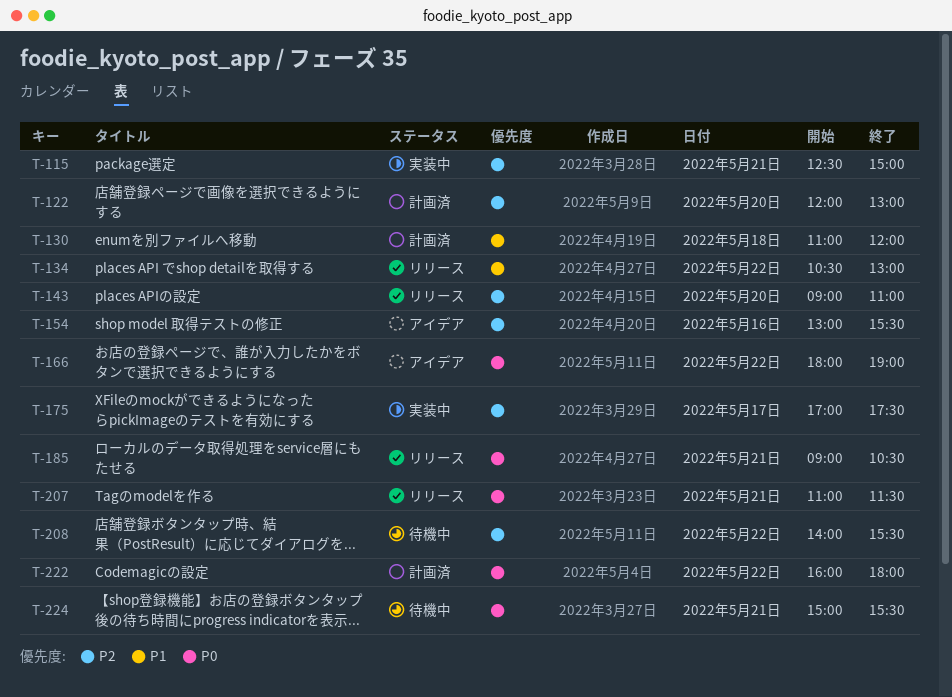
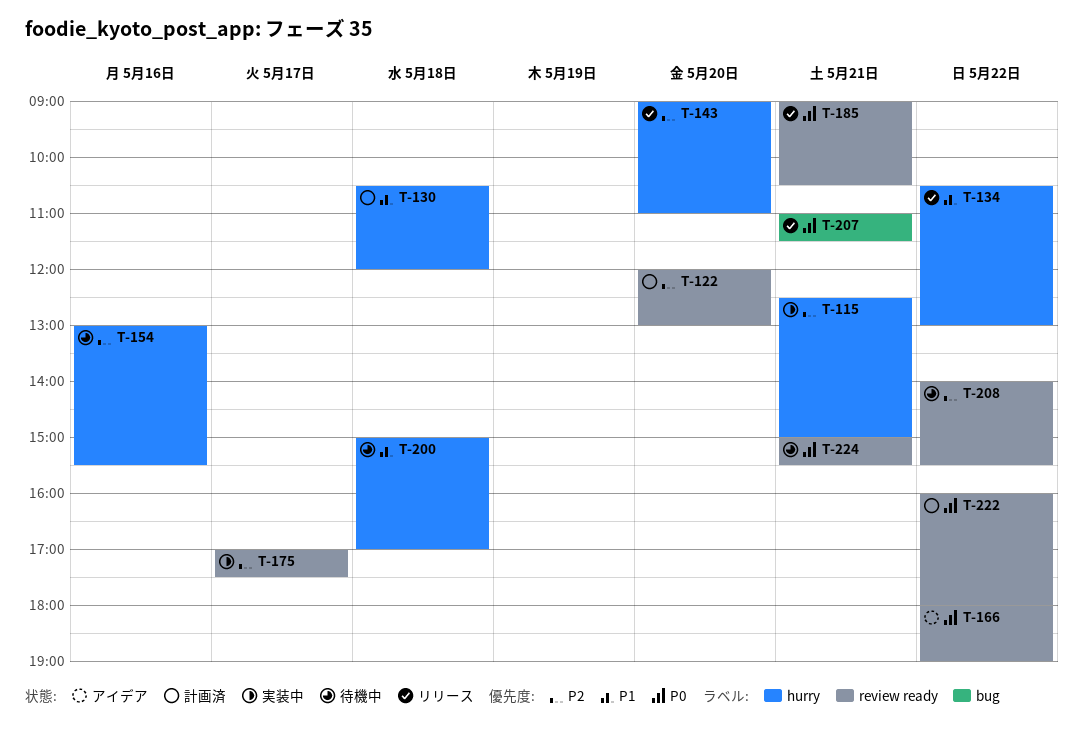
T-130, begins: 11:00 -> 10:30
T-154, status: アイデア -> 待機中
T-200: none -> present

